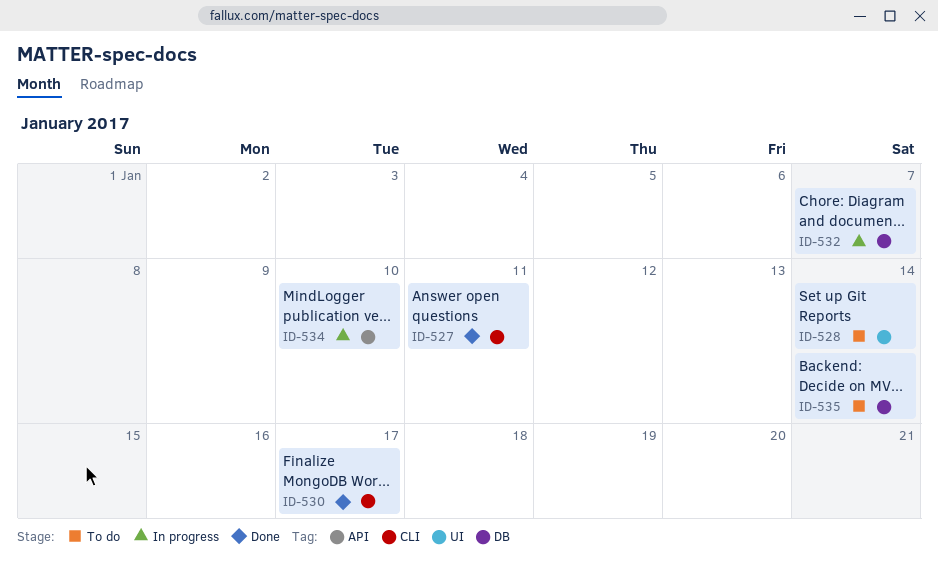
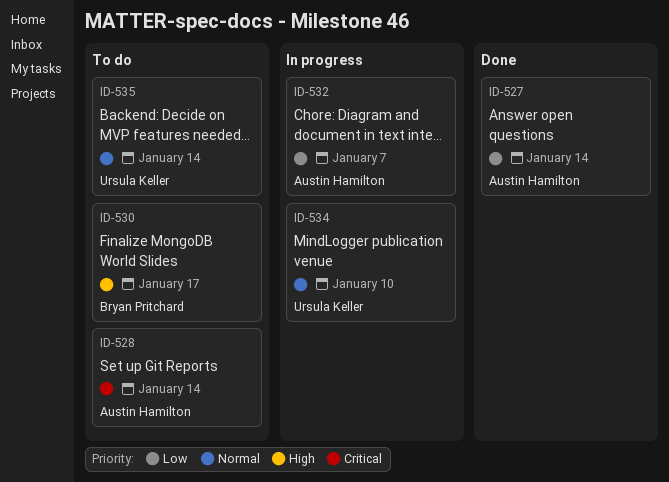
ID-527, due: Jan 11 -> Jan 14
ID-530, status: Done -> To do

